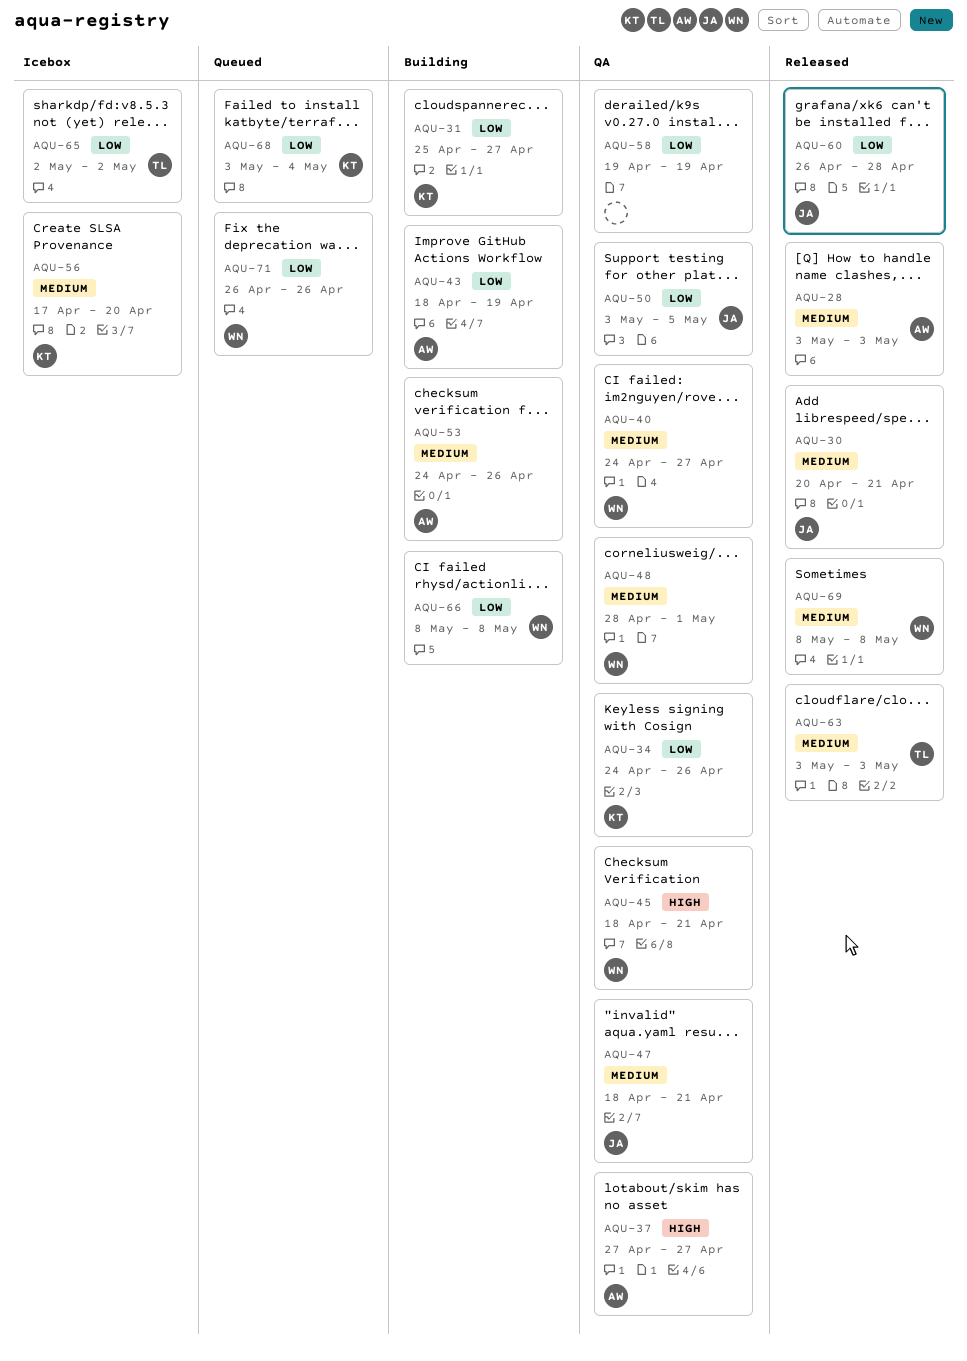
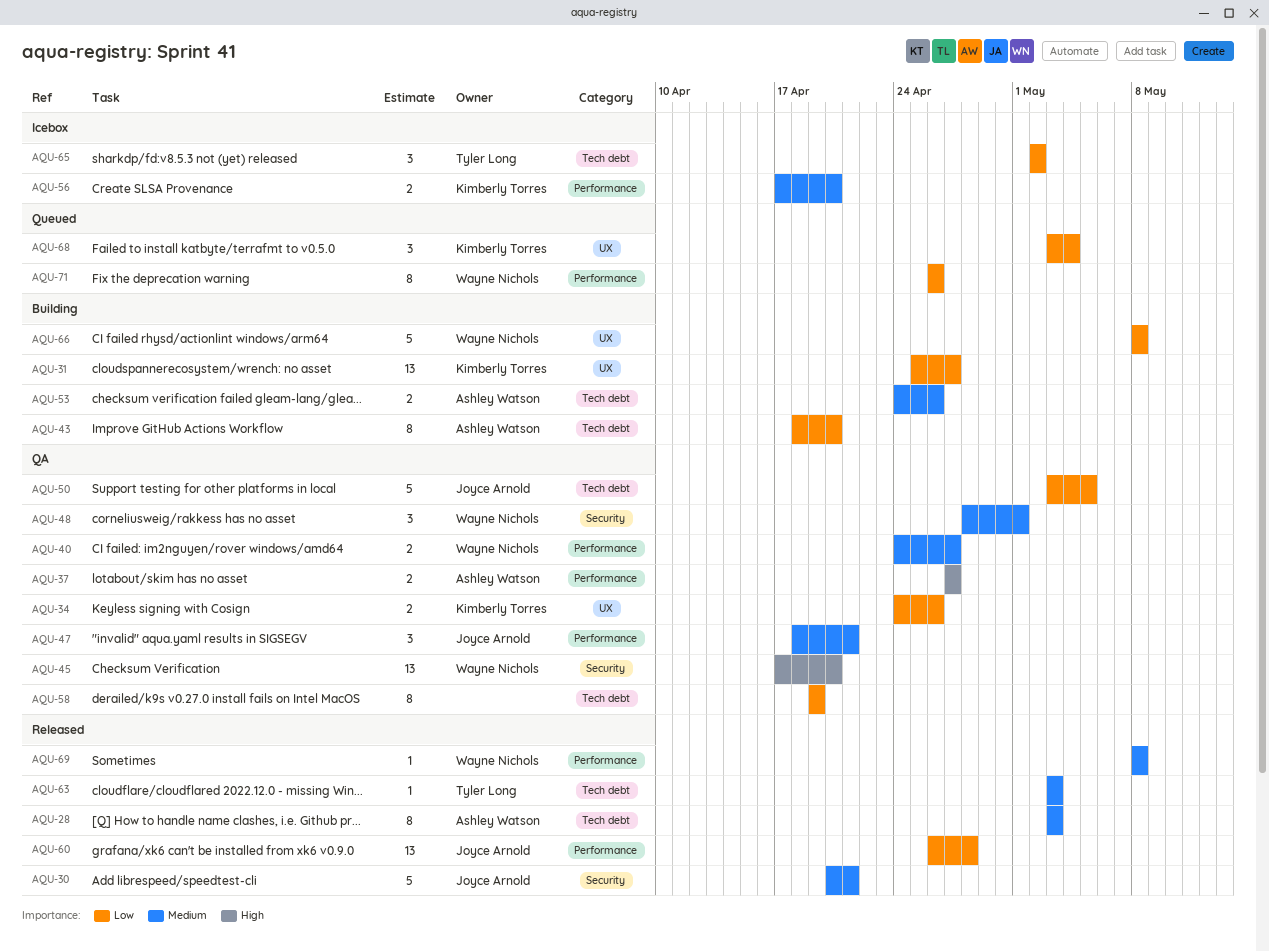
AQU-43, due: Apr 19 -> Apr 20
AQU-45, start: Apr 18 -> Apr 17
AQU-45, due: Apr 21 -> Apr 20

